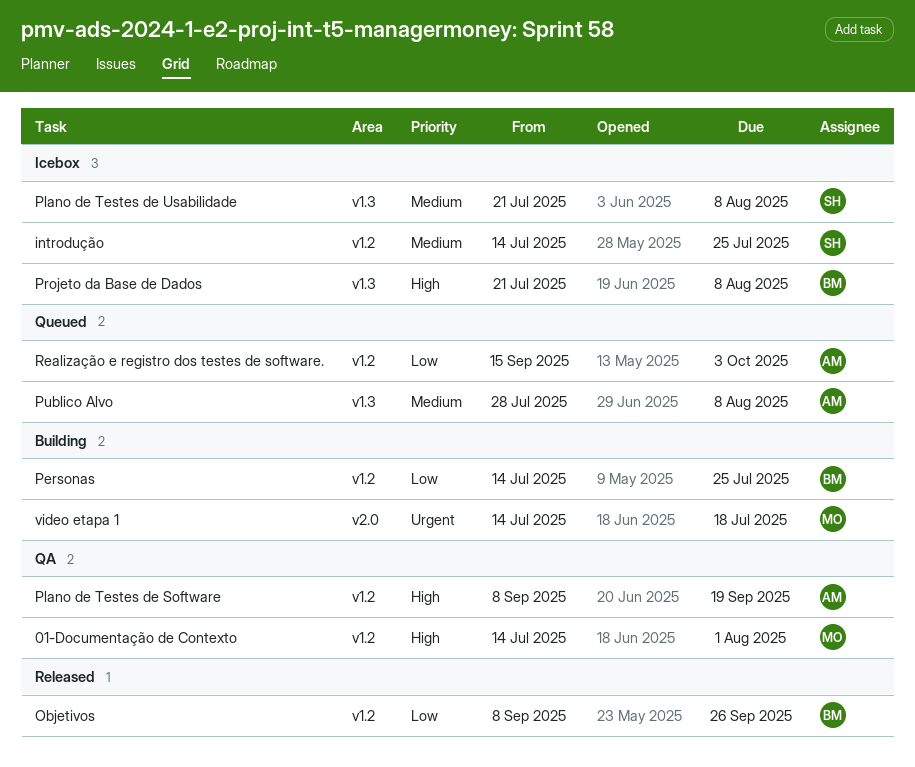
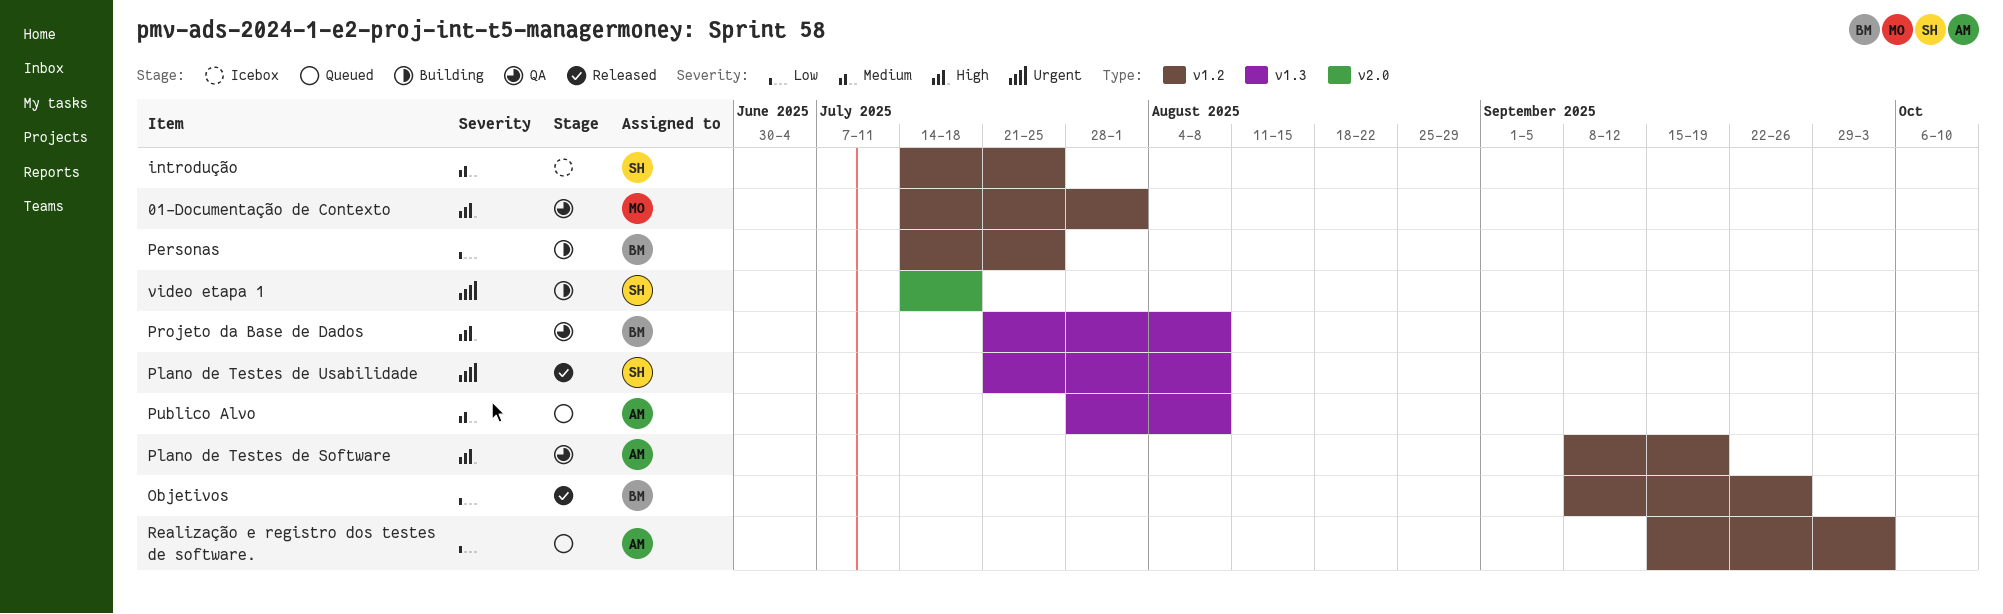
Plano de Testes de Usabilidade, status: Icebox -> Released
Plano de Testes de Usabilidade, priority: Medium -> Urgent
Projeto da Base de Dados, status: Icebox -> QA
video etapa 1, owner: MO -> SH

